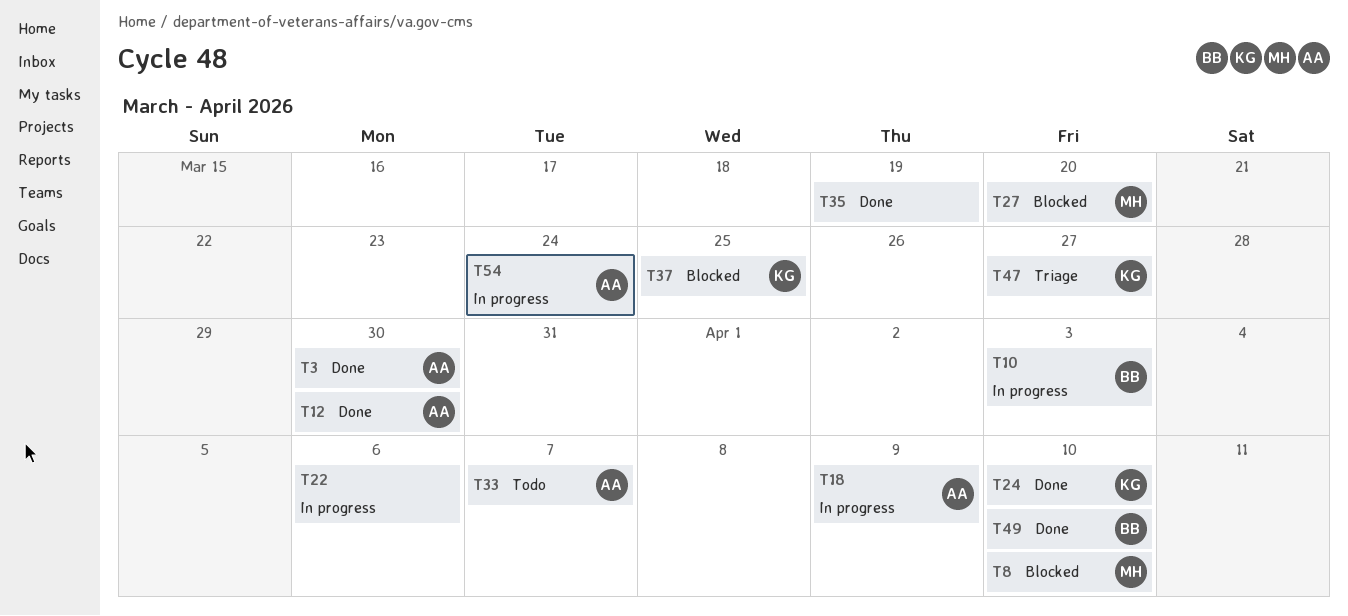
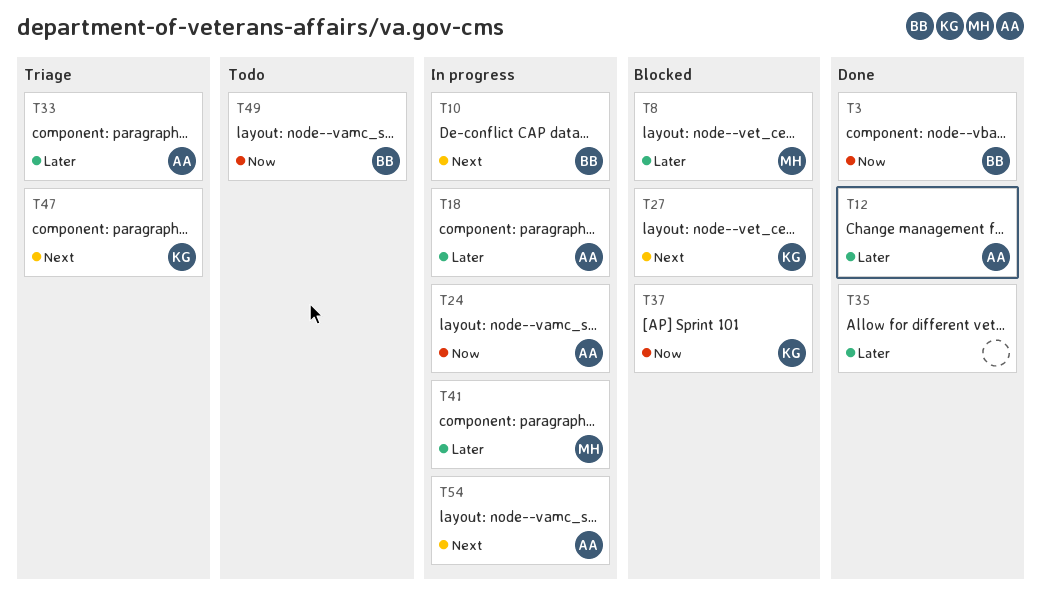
T3, owner: AA -> BB
T22: present -> none
T24, status: Done -> In progress
T24, owner: KG -> AA
T27, owner: MH -> KG
T33, status: Todo -> Triage
T41: none -> present
T49, status: Done -> Todo

